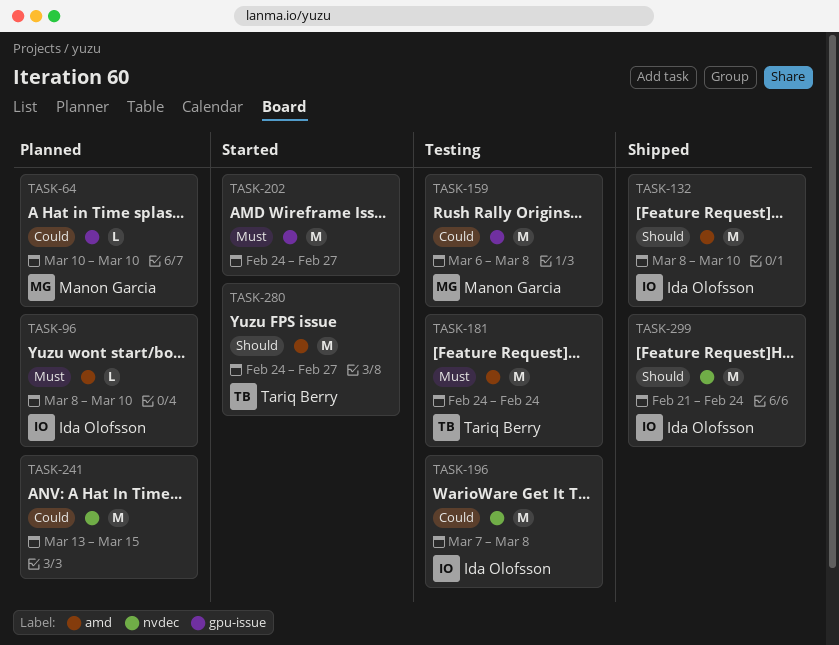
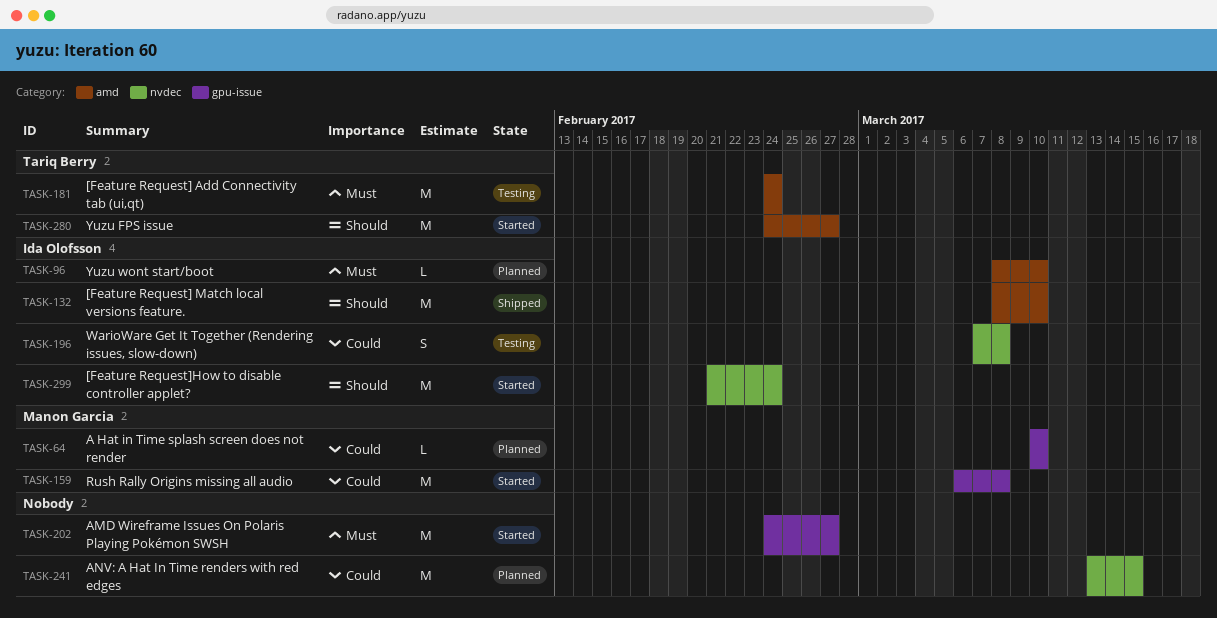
TASK-159, status: Testing -> Started
TASK-196, estimate: M -> S
TASK-299, status: Shipped -> Started

